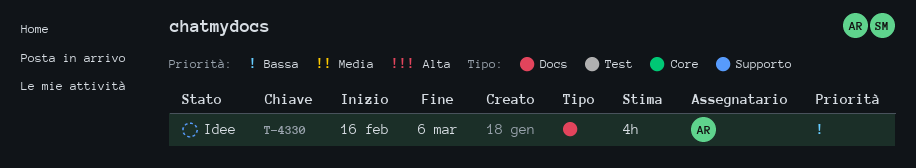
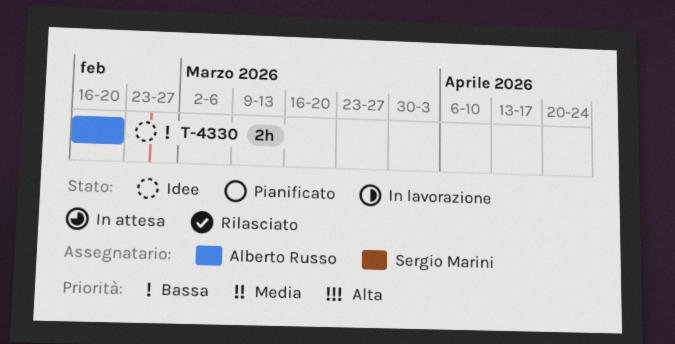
T-4330, estimate: 4h -> 2h
T-4330, due: Mar 6 -> Feb 20

